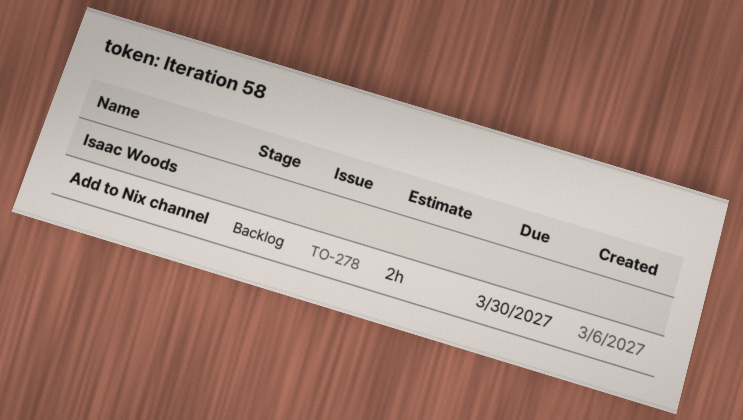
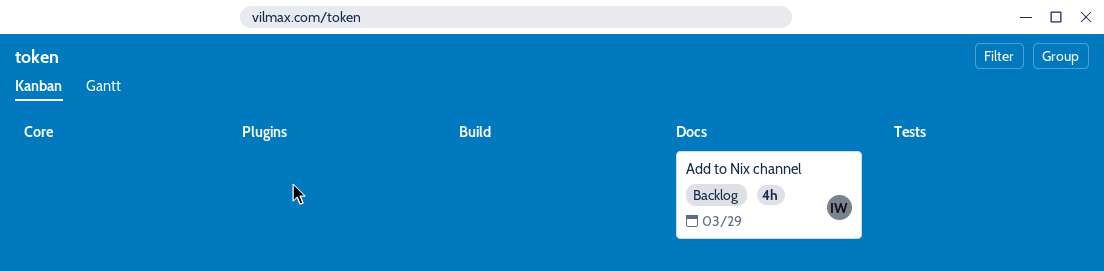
Add to Nix channel, estimate: 2h -> 4h
Add to Nix channel, due: Mar 30 -> Mar 29

